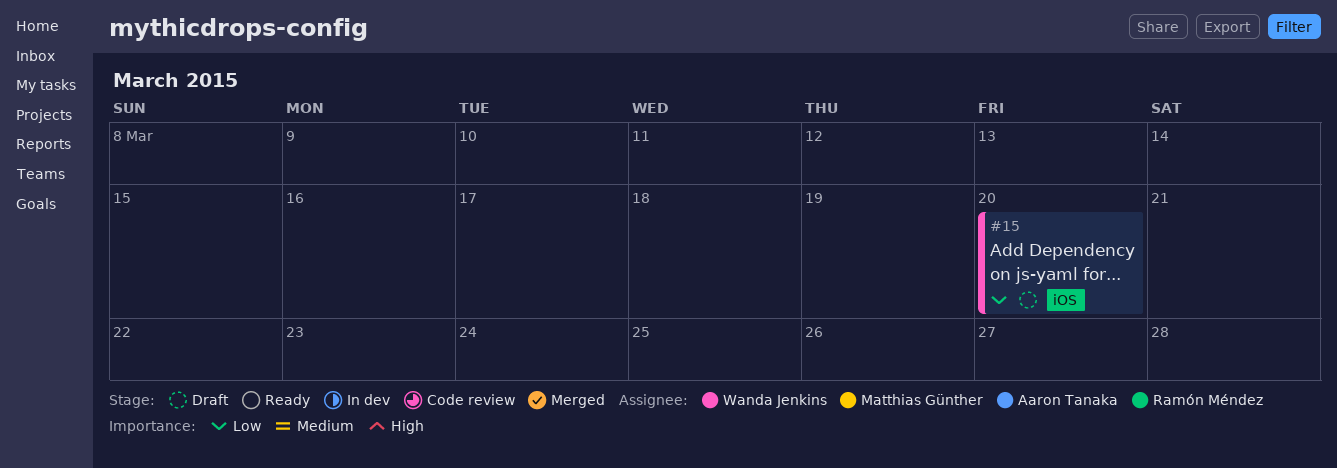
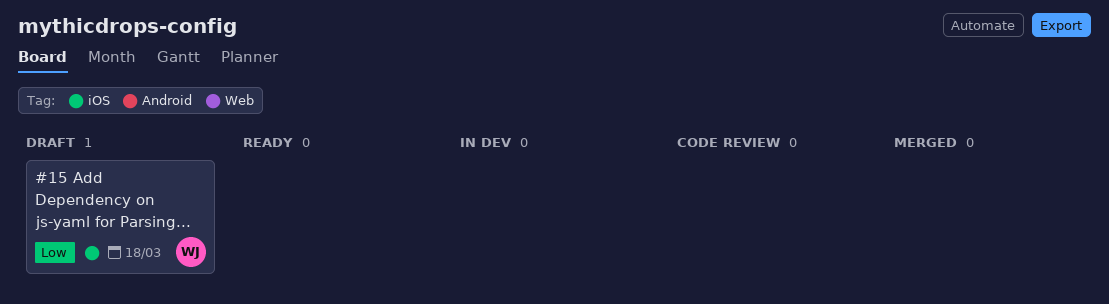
#15, due: Mar 20 -> Mar 18

